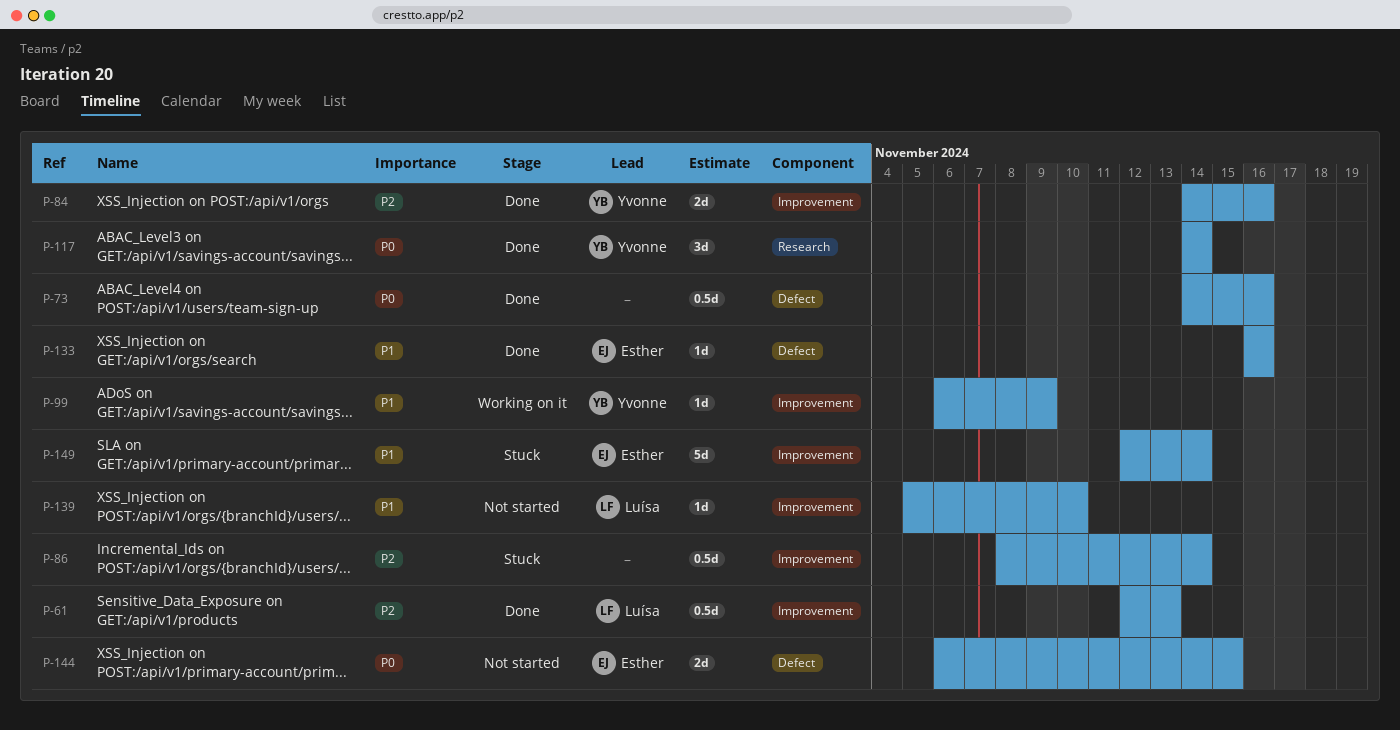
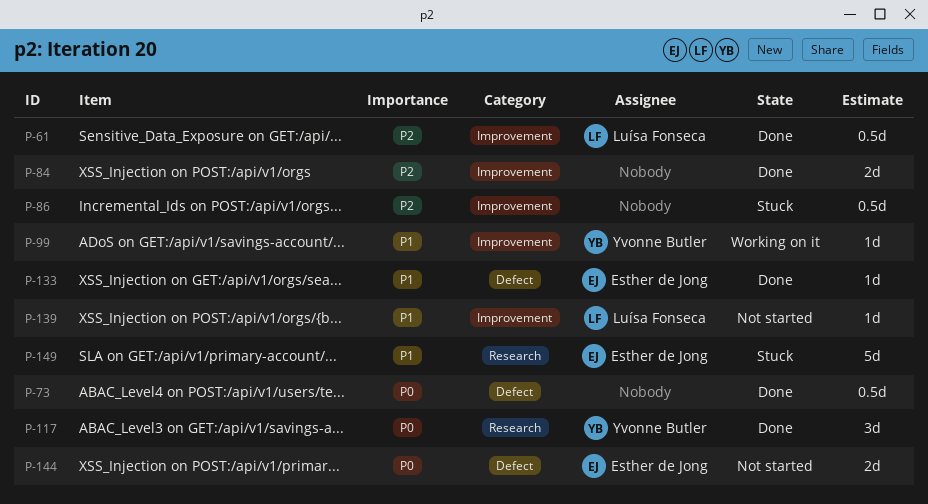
P-84, owner: Yvonne Butler -> none
P-149, label: Improvement -> Research

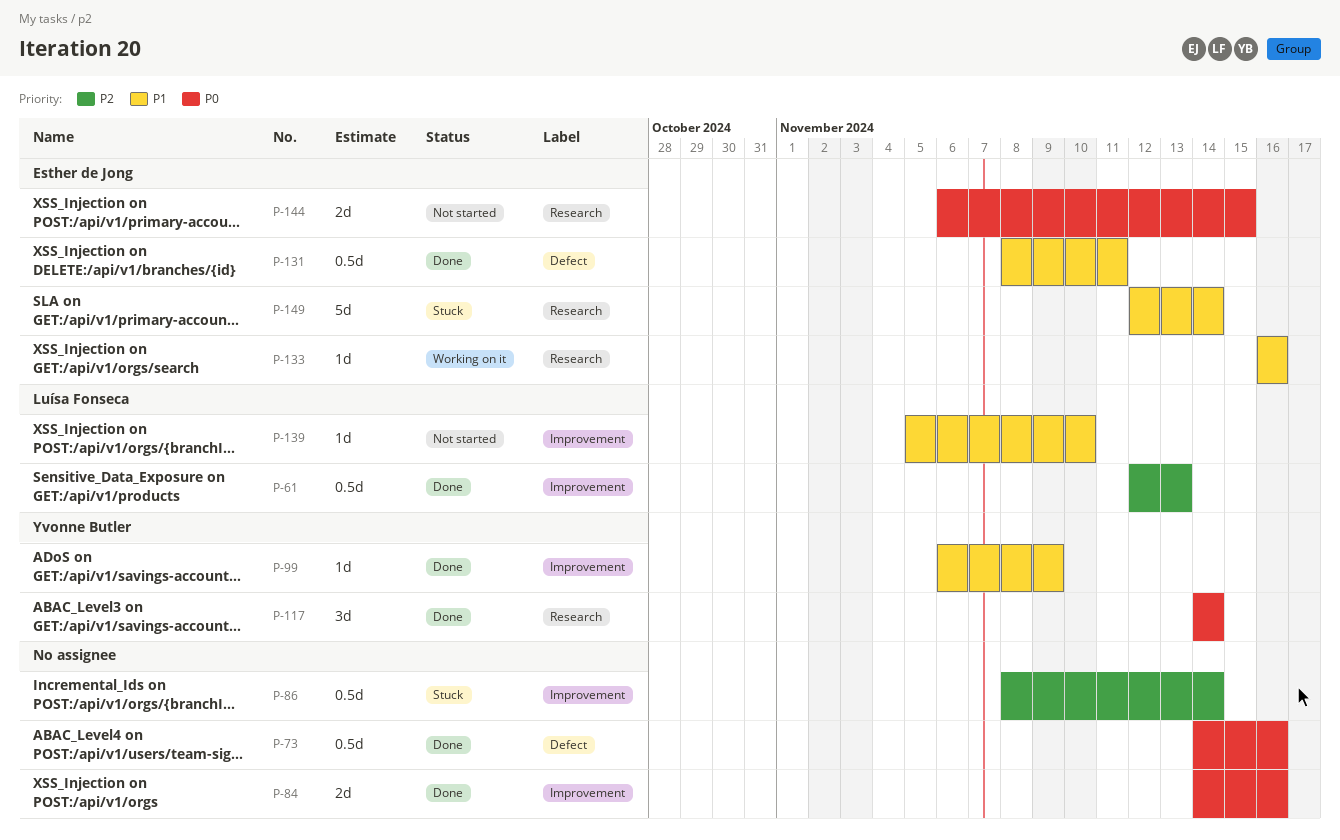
P-84, priority: P2 -> P0
P-99, status: Working on it -> Done
P-131: none -> present
P-133, status: Done -> Working on it
P-133, label: Defect -> Research
P-144, label: Defect -> Research

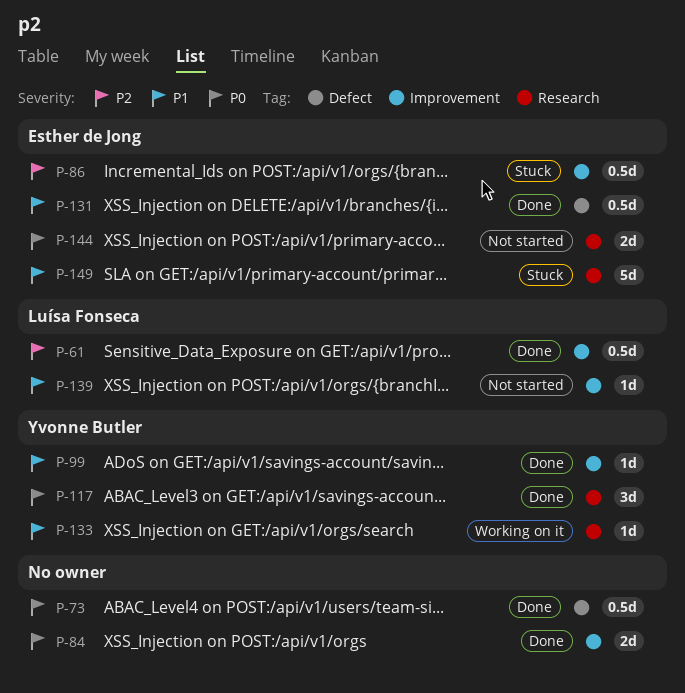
P-86, owner: none -> Esther de Jong
P-133, owner: Esther de Jong -> Yvonne Butler

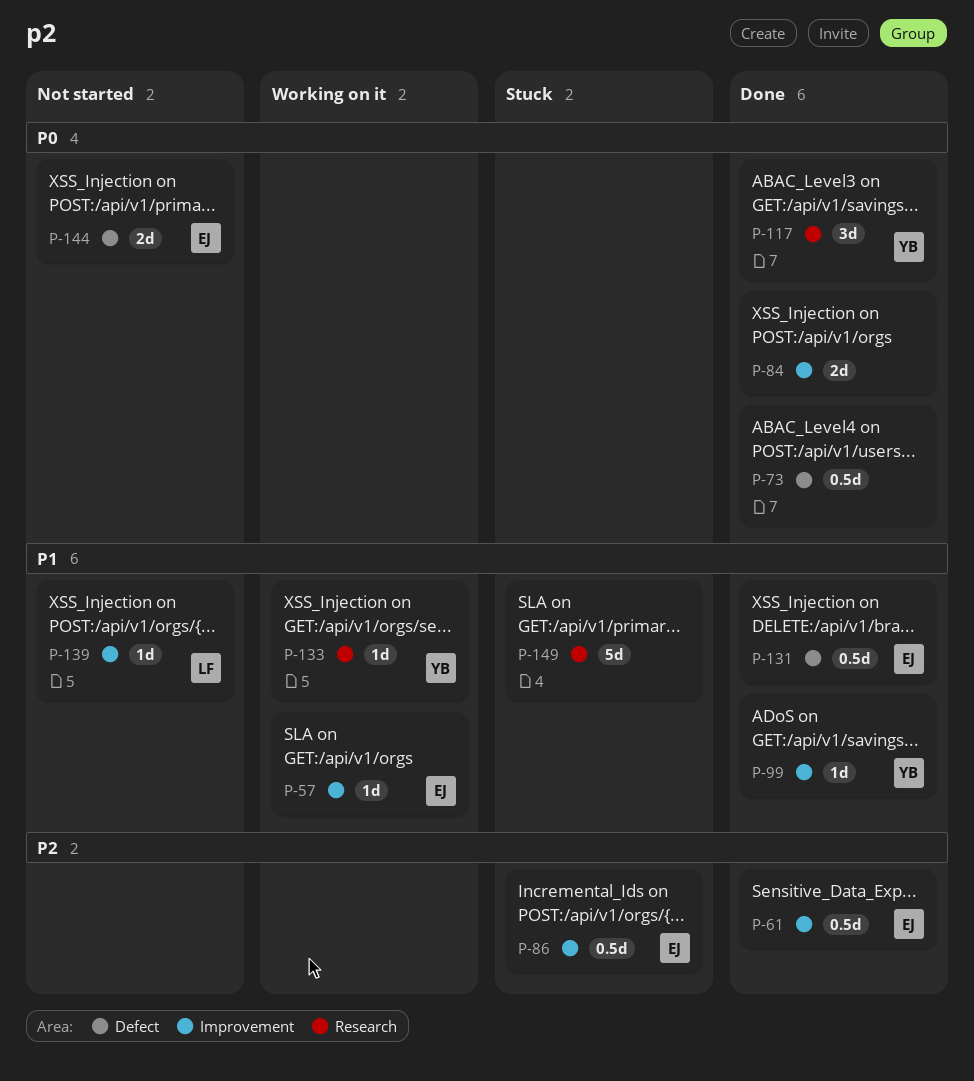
P-57: none -> present
P-61, owner: Luísa Fonseca -> Esther de Jong
P-144, label: Research -> Defect
P-149, owner: Esther de Jong -> none

